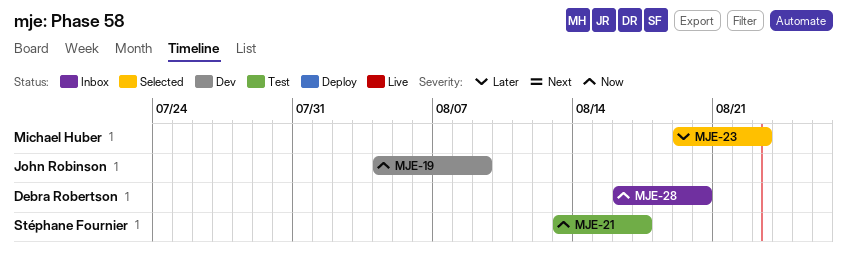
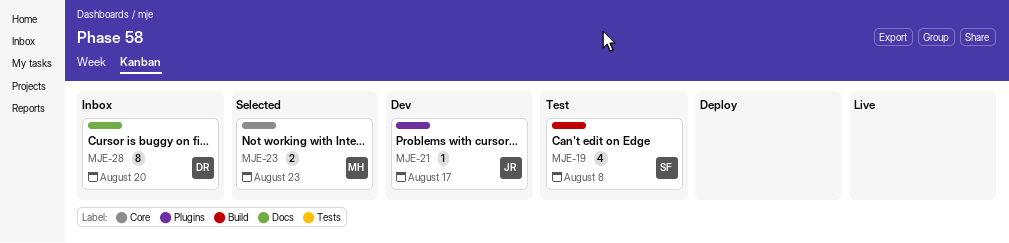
MJE-19, status: Dev -> Test
MJE-19, owner: John Robinson -> Stéphane Fournier
MJE-19, due: Aug 9 -> Aug 8
MJE-21, status: Test -> Dev
MJE-21, owner: Stéphane Fournier -> John Robinson

